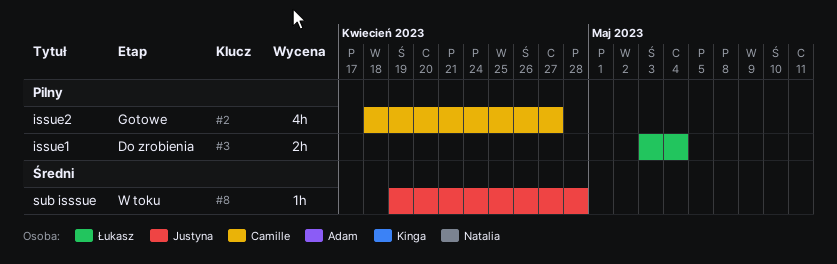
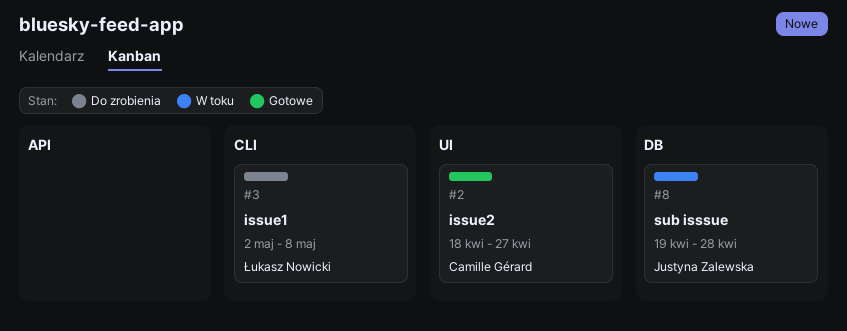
#3, start: May 3 -> May 2
#3, due: May 4 -> May 8

